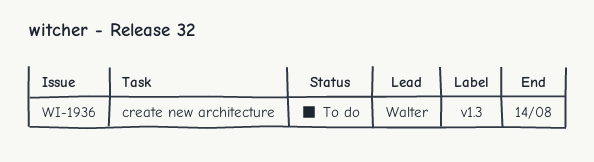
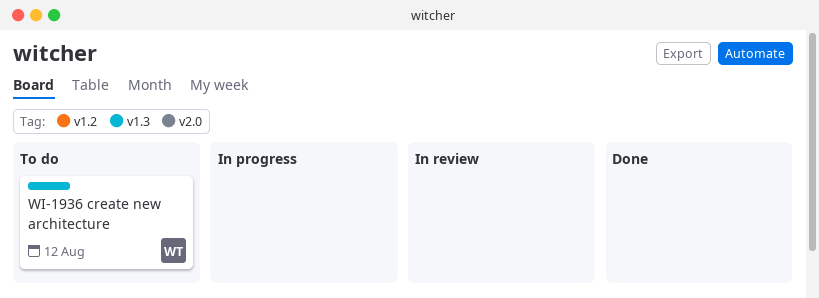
WI-1936, due: Aug 14 -> Aug 12

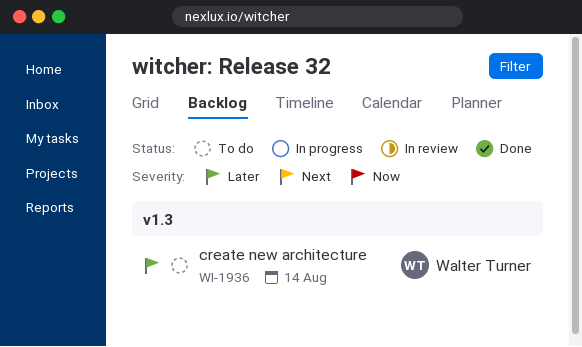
WI-1936, due: Aug 12 -> Aug 14

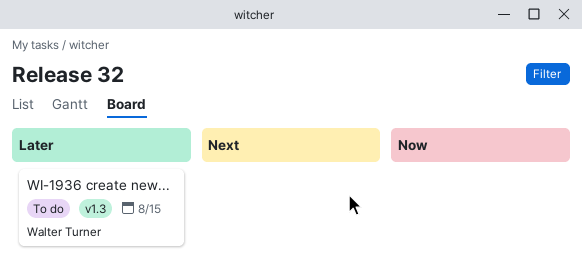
WI-1936, due: Aug 14 -> Aug 15

